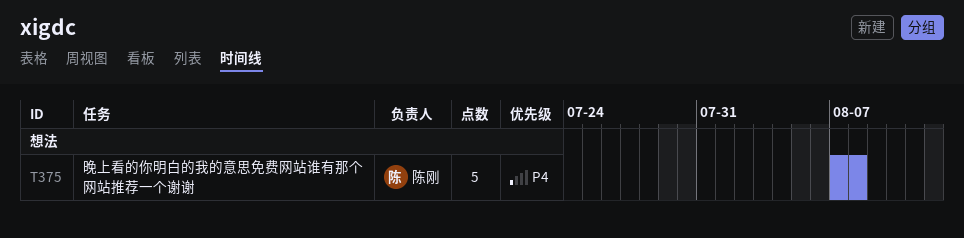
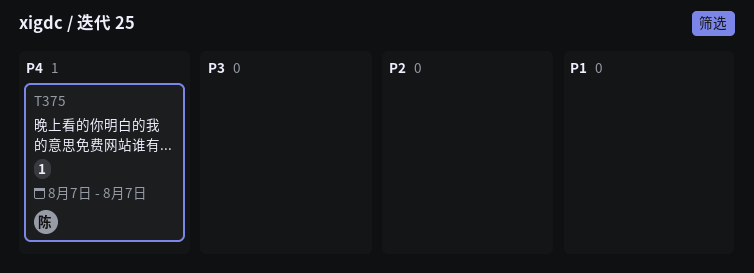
T375, estimate: 5 -> 1
T375, due: Aug 8 -> Aug 7

